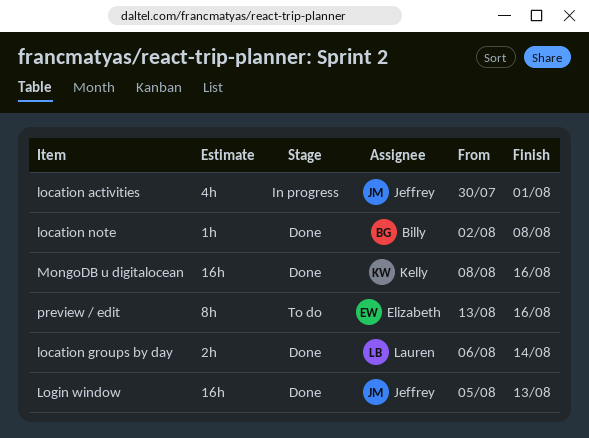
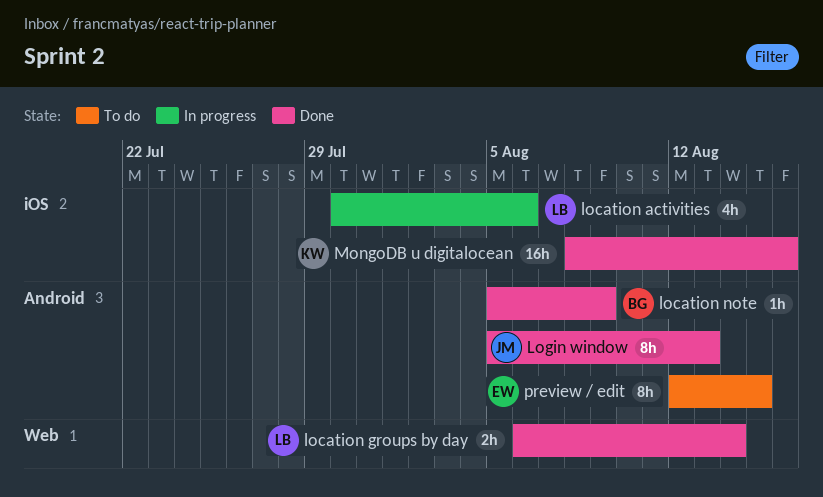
location activities, owner: Jeffrey -> Lauren
location activities, due: Aug 1 -> Aug 6
location note, start: Aug 2 -> Aug 5
location note, due: Aug 8 -> Aug 9
Login window, estimate: 16h -> 8h
preview / edit, start: Aug 13 -> Aug 12
preview / edit, due: Aug 16 -> Aug 15

